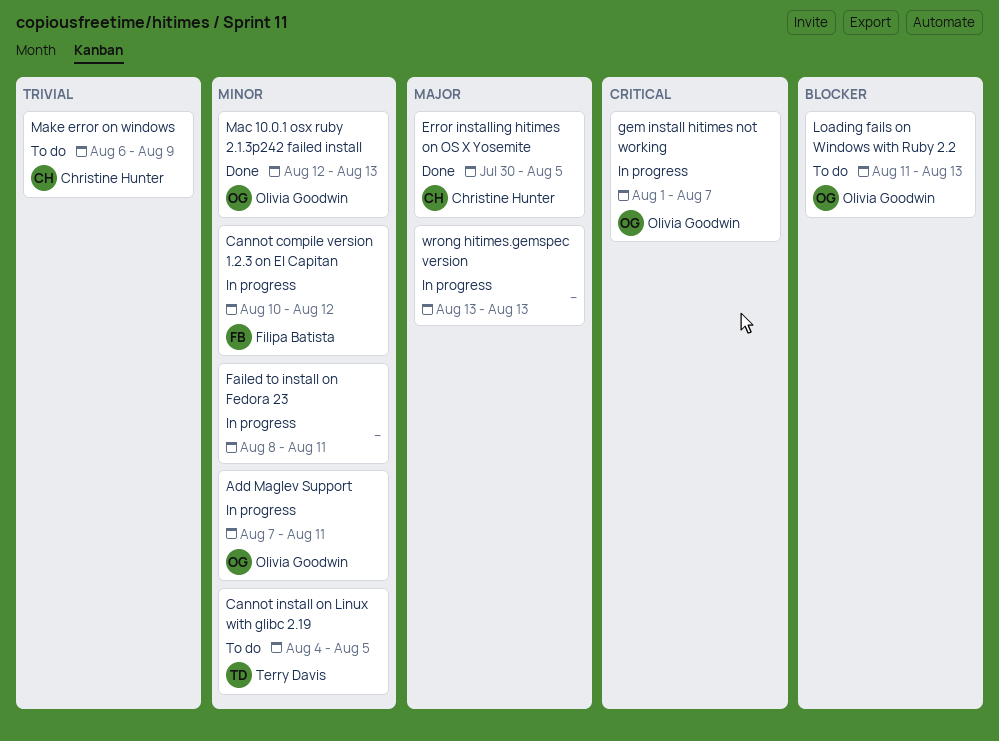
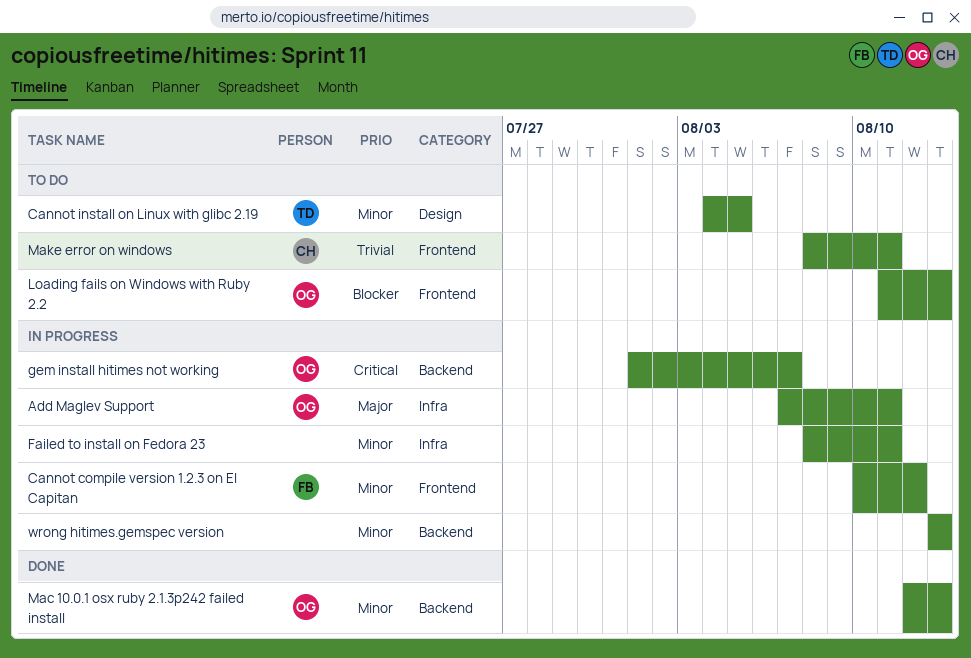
Add Maglev Support, priority: Minor -> Major
Error installing hitimes on OS X Yosemite: present -> none
Make error on windows, start: Aug 6 -> Aug 8
Make error on windows, due: Aug 9 -> Aug 11
wrong hitimes.gemspec version, priority: Major -> Minor

